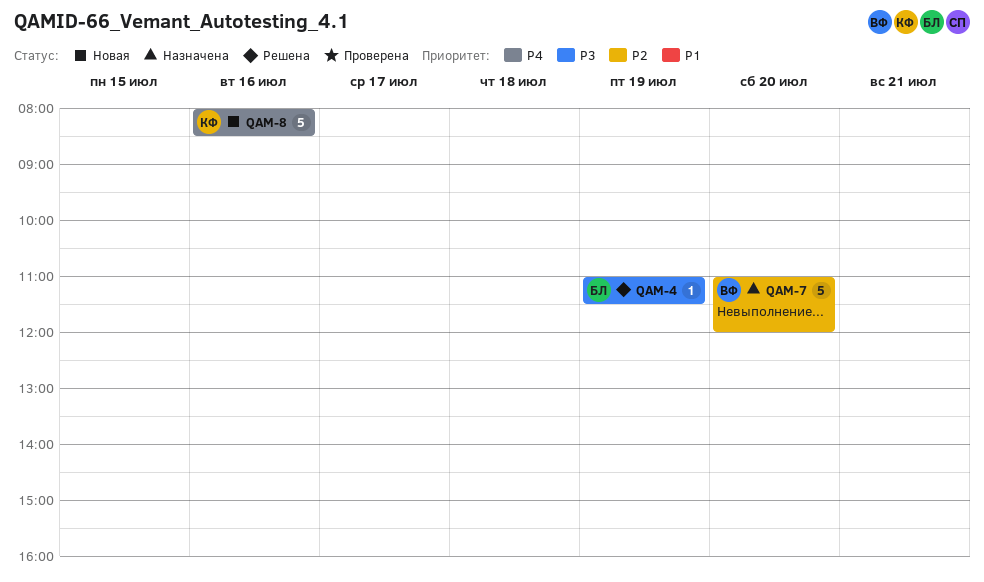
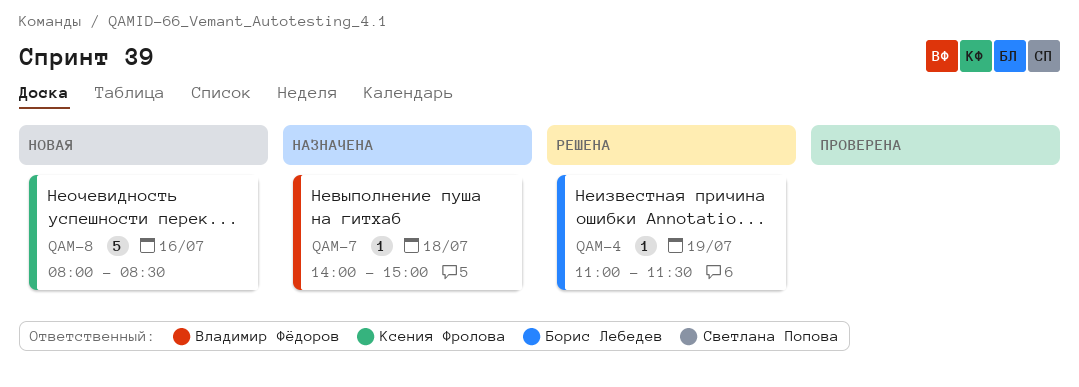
QAM-7, estimate: 5 -> 1
QAM-7, day: Jul 20 -> Jul 18
QAM-7, begins: 11:00 -> 14:00
QAM-7, ends: 12:00 -> 15:00

